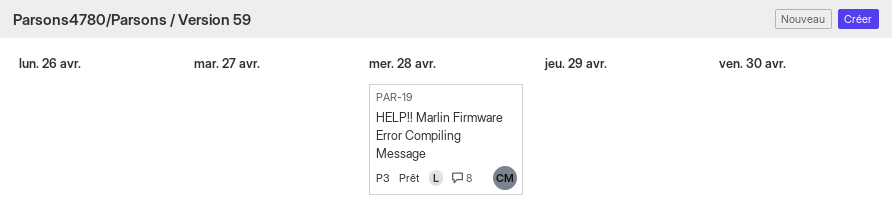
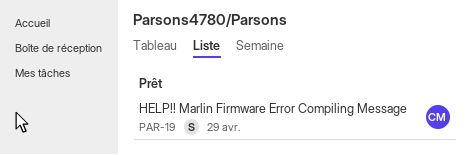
PAR-19, estimate: L -> S
PAR-19, due: Apr 28 -> Apr 29

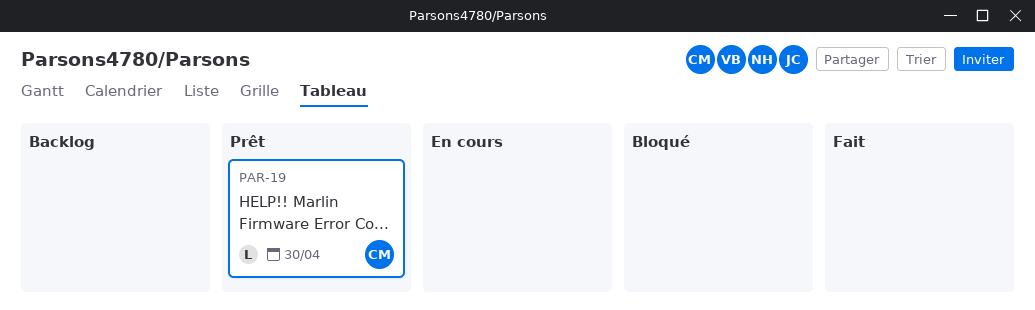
PAR-19, estimate: S -> L
PAR-19, due: Apr 29 -> Apr 30

